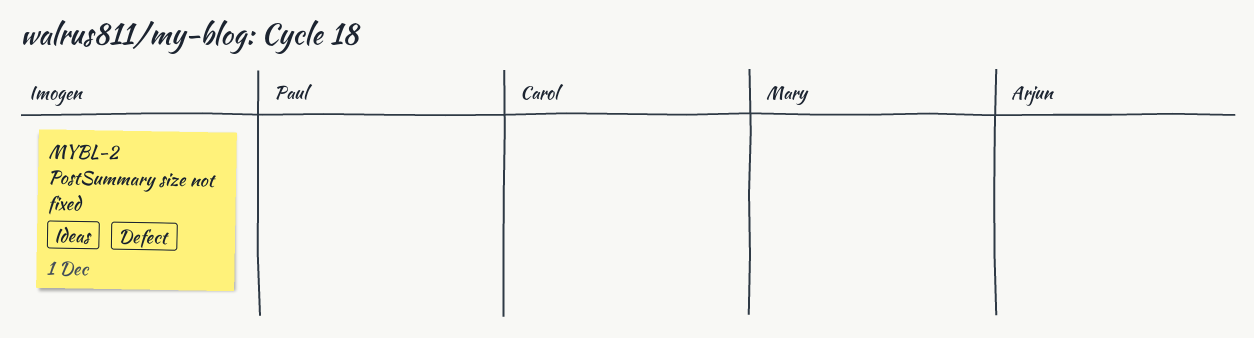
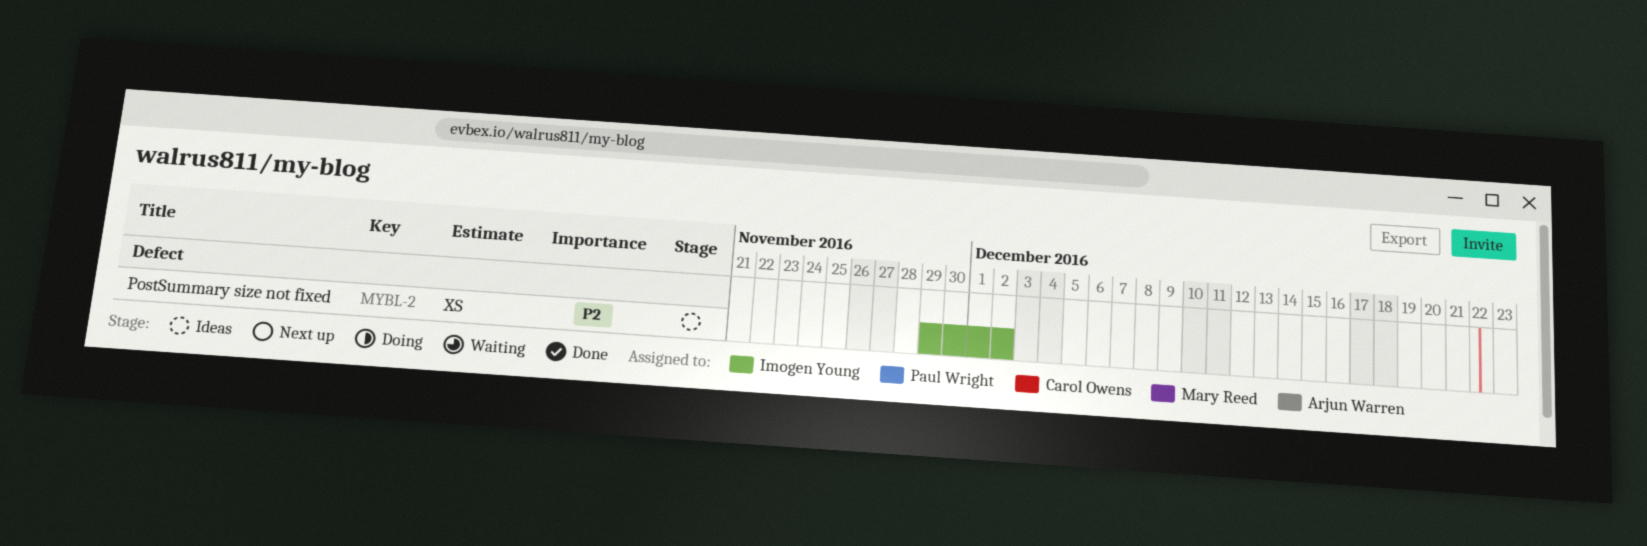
MYBL-2, due: Dec 1 -> Dec 2

